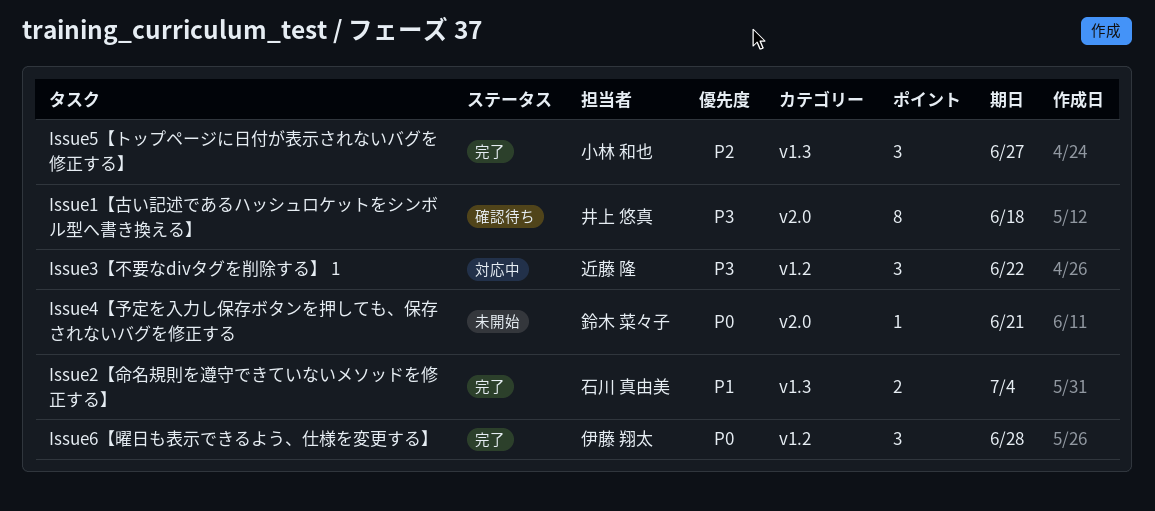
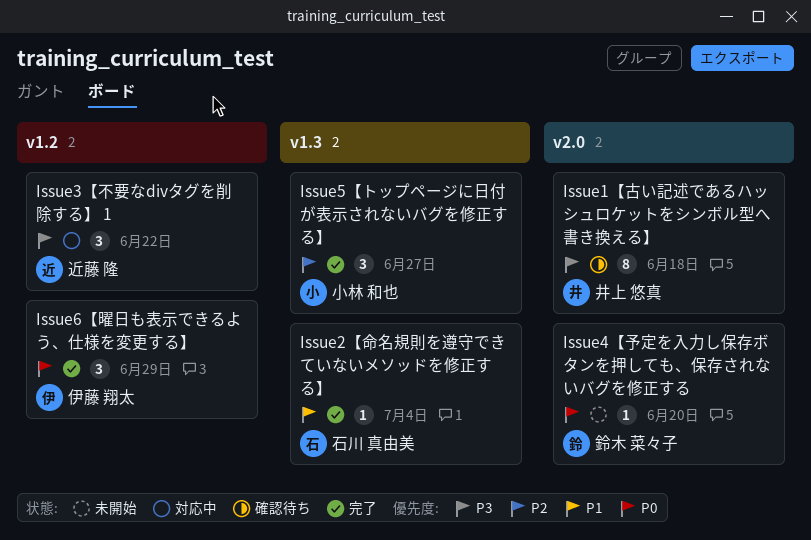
Issue2【命名規則を遵守できていないメソッドを修正する】, estimate: 2 -> 1
Issue4【予定を入力し保存ボタンを押しても、保存されないバグを修正する, due: Jun 21 -> Jun 20
Issue6【曜日も表示できるよう、仕様を変更する】, due: Jun 28 -> Jun 29

